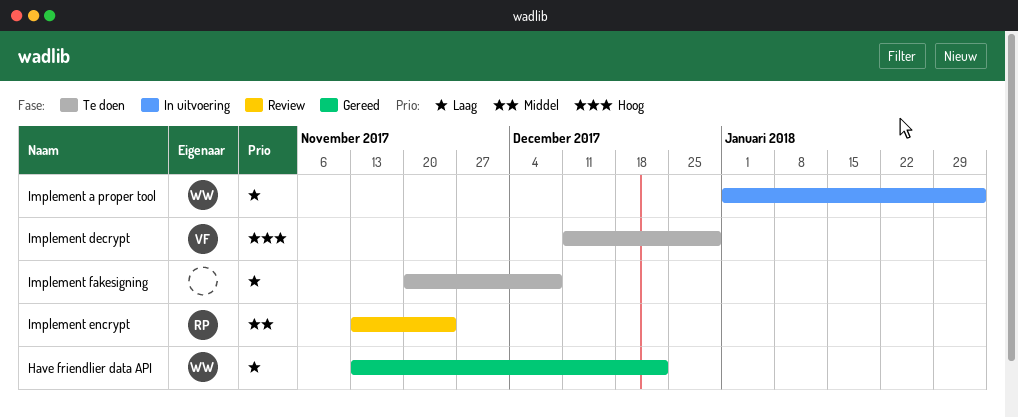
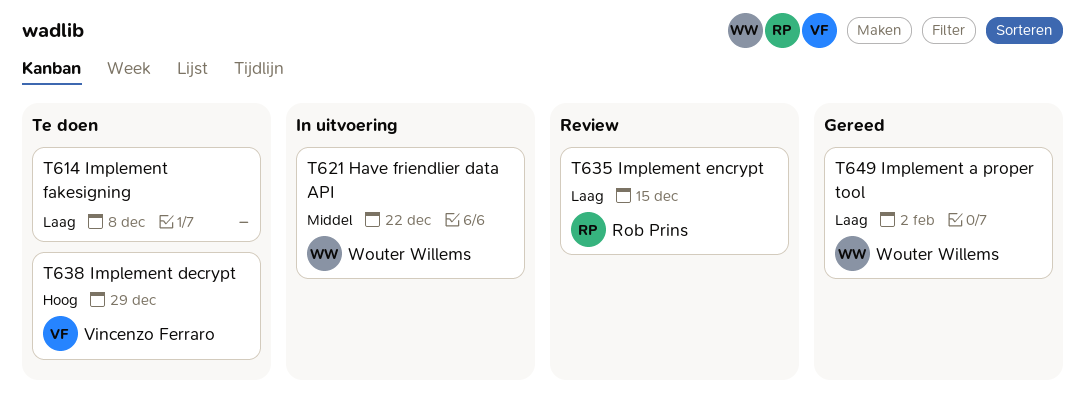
Have friendlier data API, status: Gereed -> In uitvoering
Have friendlier data API, priority: Laag -> Middel
Implement a proper tool, status: In uitvoering -> Gereed
Implement encrypt, priority: Middel -> Laag
Implement encrypt, due: Nov 24 -> Dec 15

